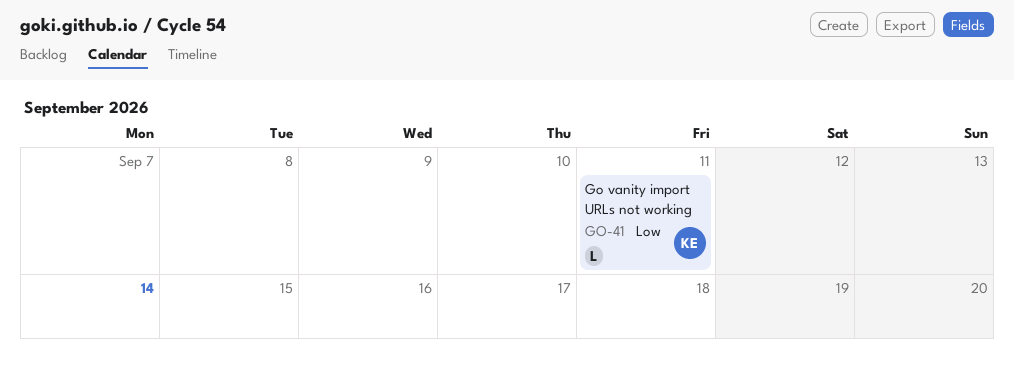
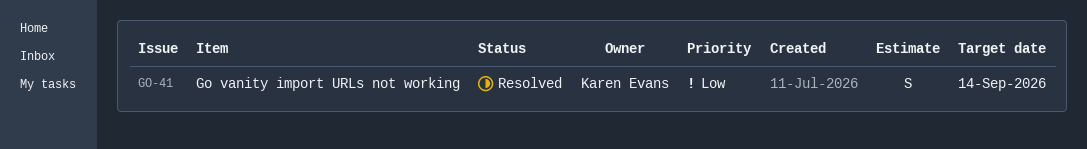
GO-41, estimate: L -> S
GO-41, due: Sep 11 -> Sep 14

